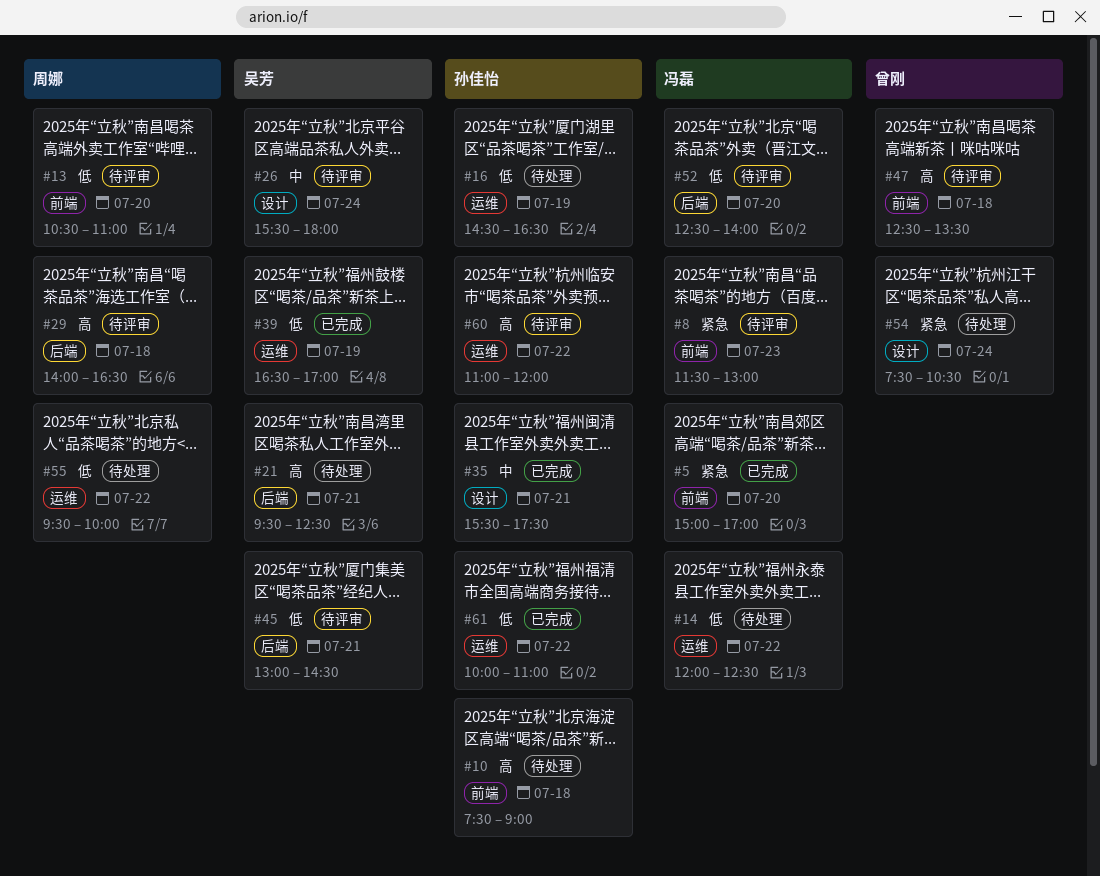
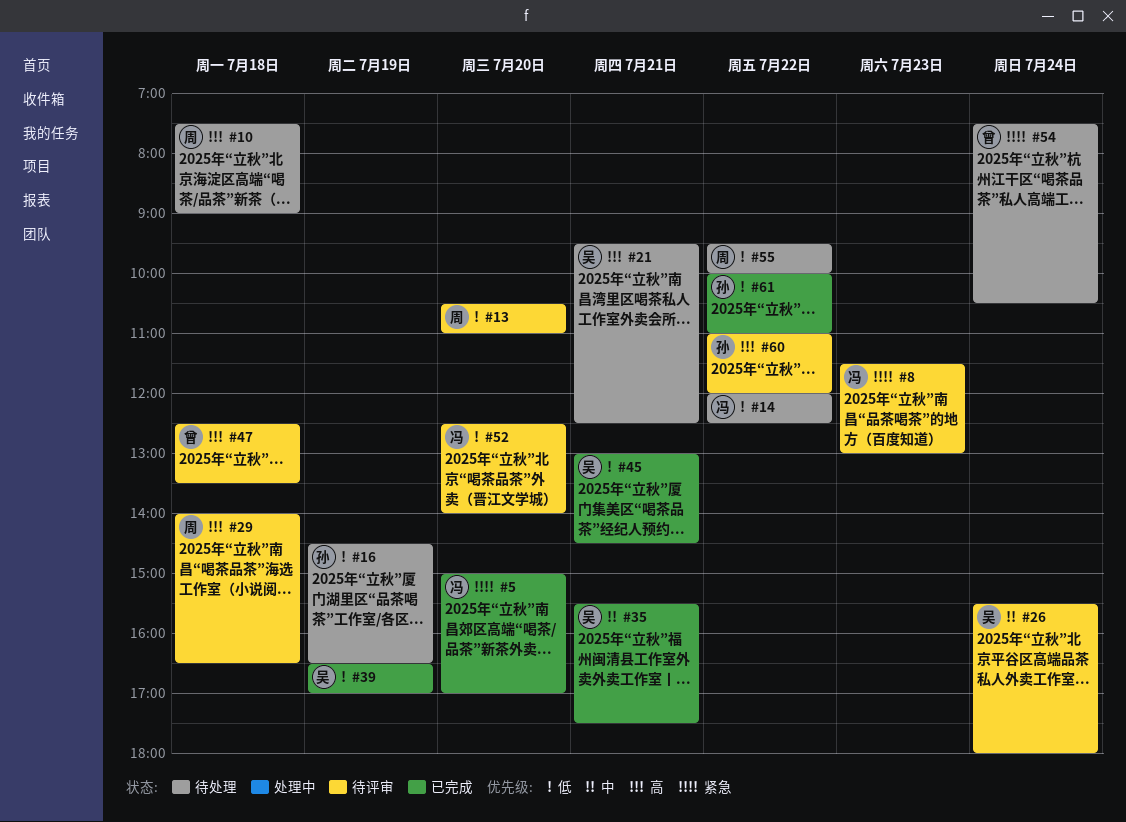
#10, owner: 孙佳怡 -> 周娜
#35, owner: 孙佳怡 -> 吴芳
#45, status: 待评审 -> 已完成

